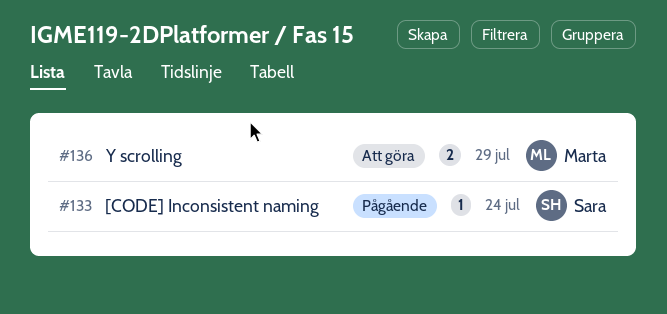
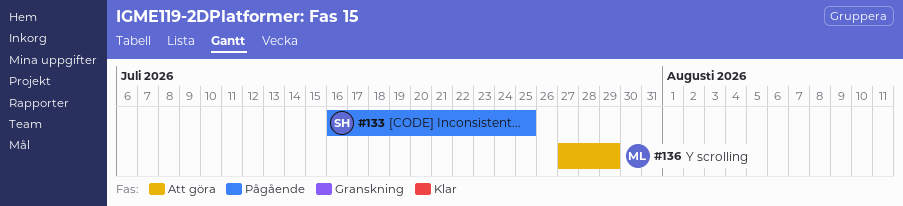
#133, due: Jul 24 -> Jul 25

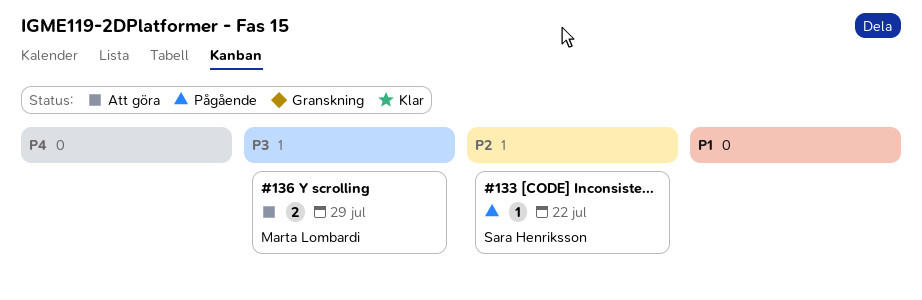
#133, due: Jul 25 -> Jul 22

